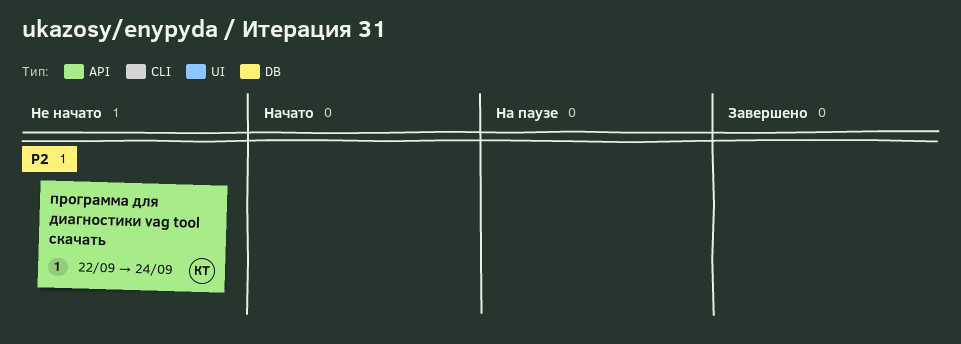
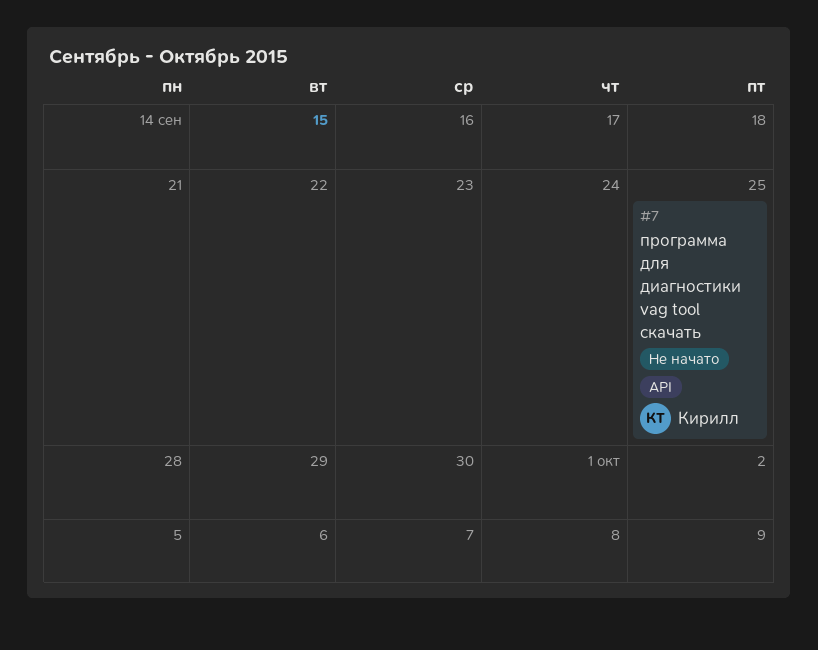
программа для диагностики vag tool скачать, due: Sep 24 -> Sep 25

